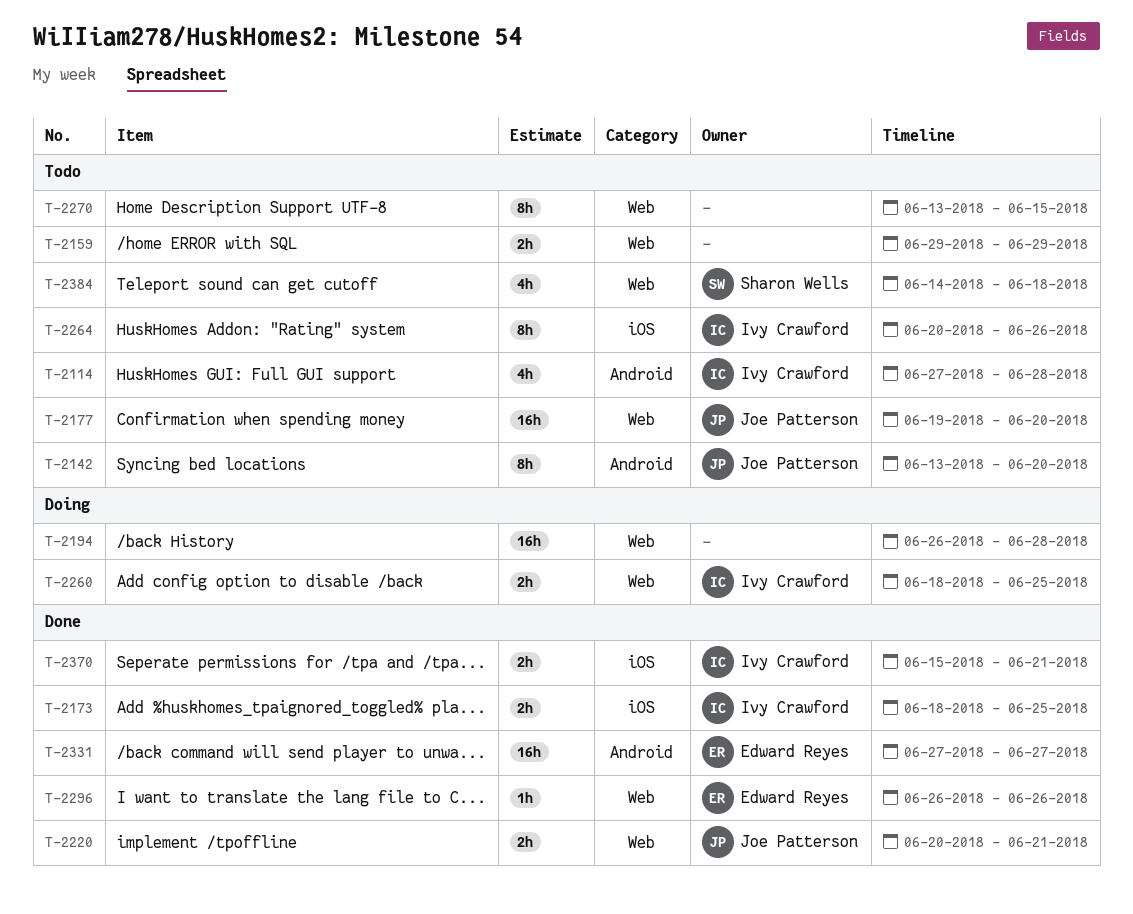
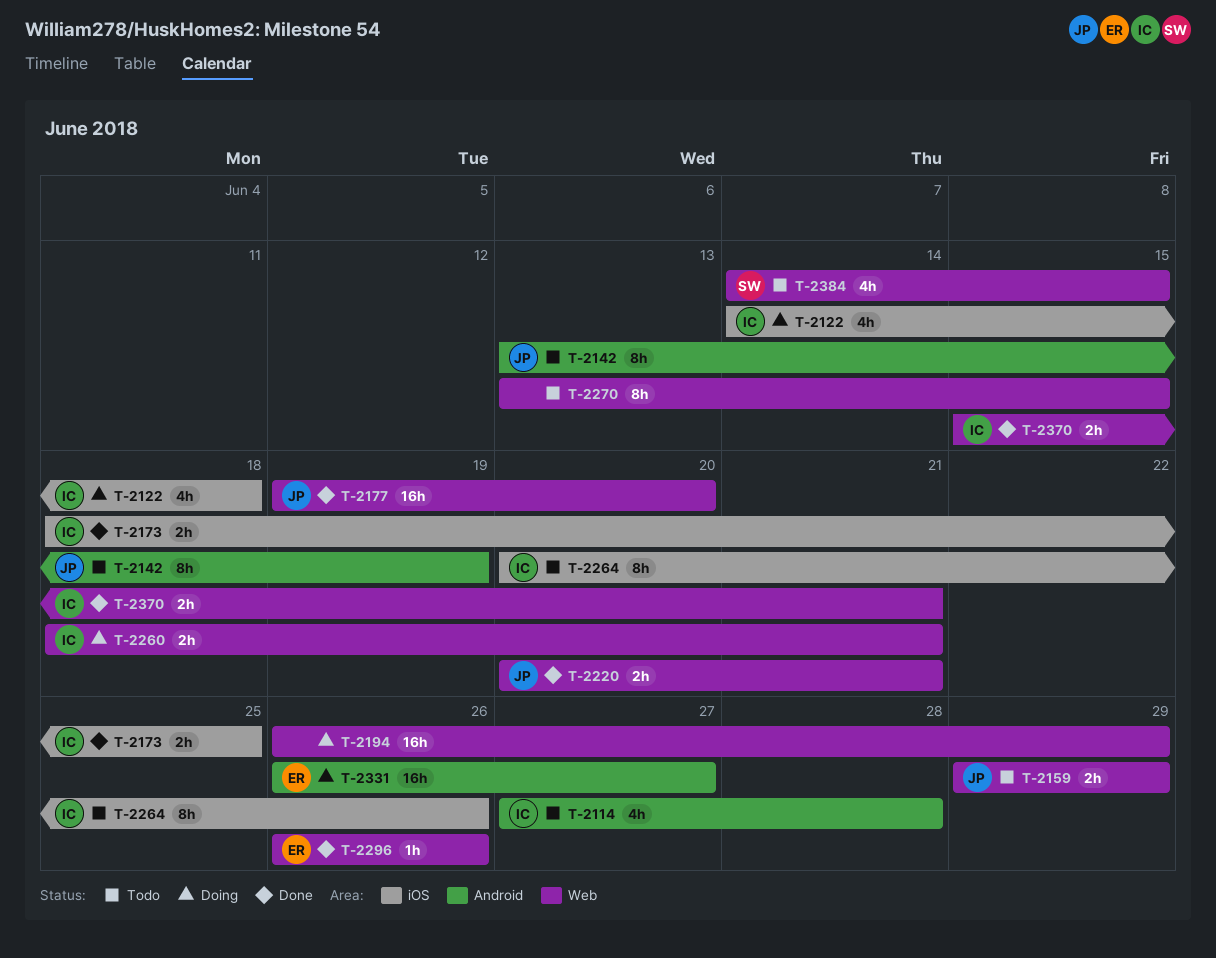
T-2122: none -> present
T-2142, due: Jun 20 -> Jun 19
T-2159, owner: none -> Joe Patterson
T-2177, status: Todo -> Done
T-2194, due: Jun 28 -> Jun 29
T-2260, due: Jun 25 -> Jun 21
T-2331, status: Done -> Doing
T-2331, start: Jun 27 -> Jun 26
T-2370, label: iOS -> Web
T-2384, due: Jun 18 -> Jun 15

